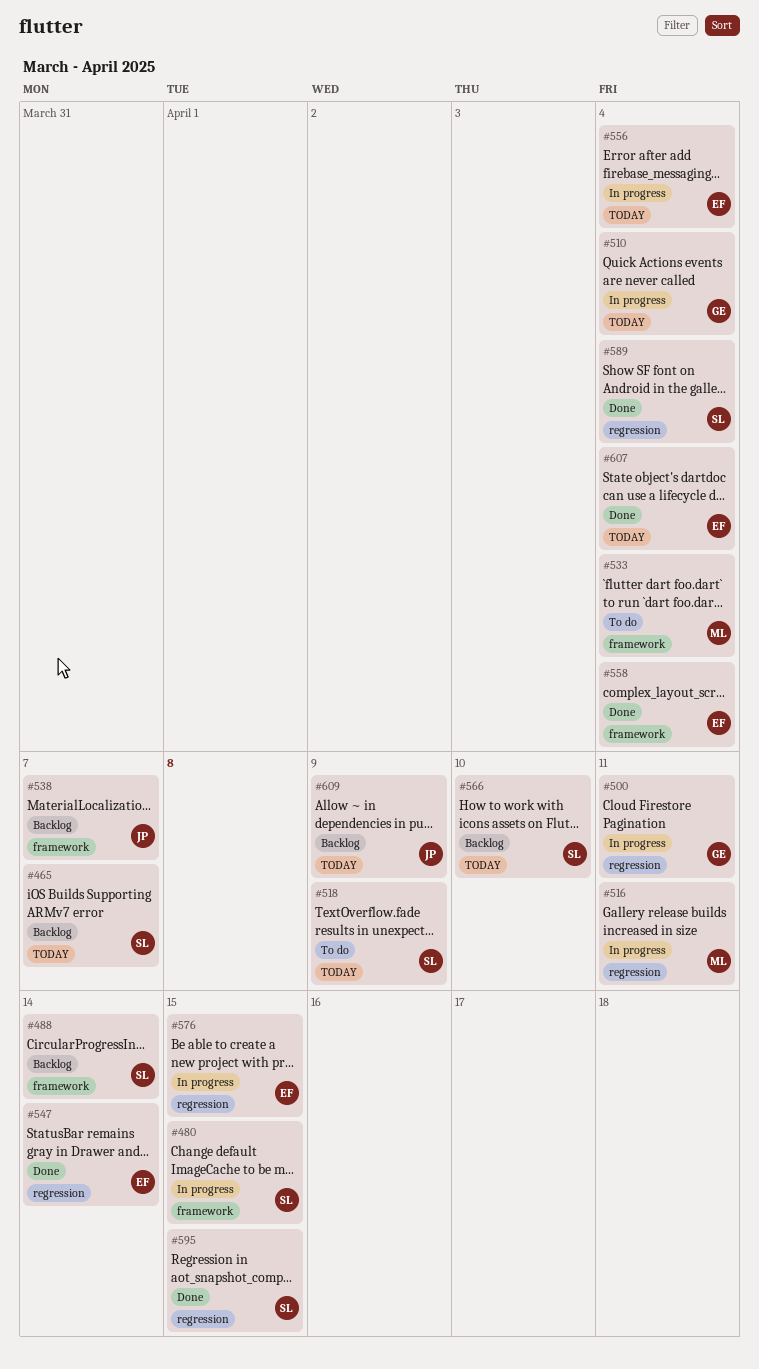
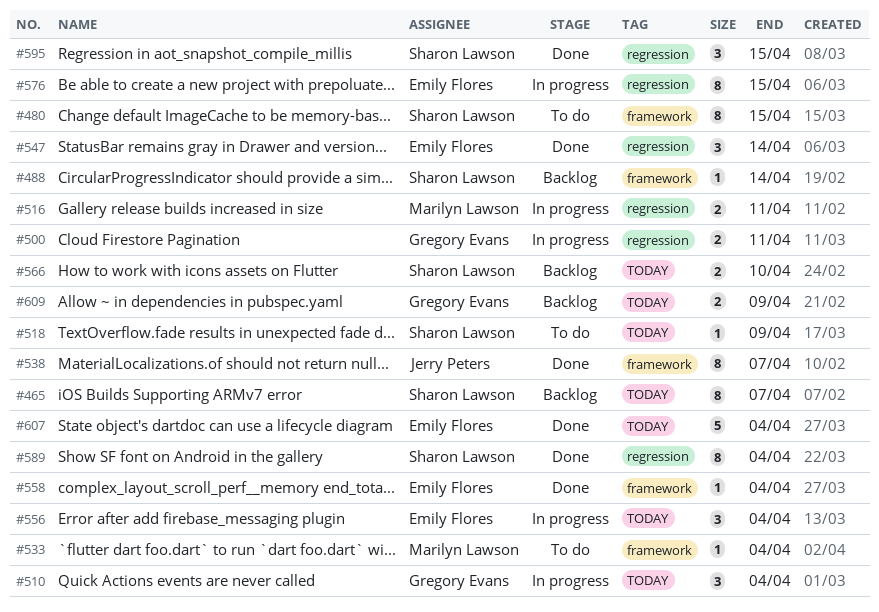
#480, status: In progress -> To do
#538, status: Backlog -> Done
#609, owner: Jerry Peters -> Gregory Evans

